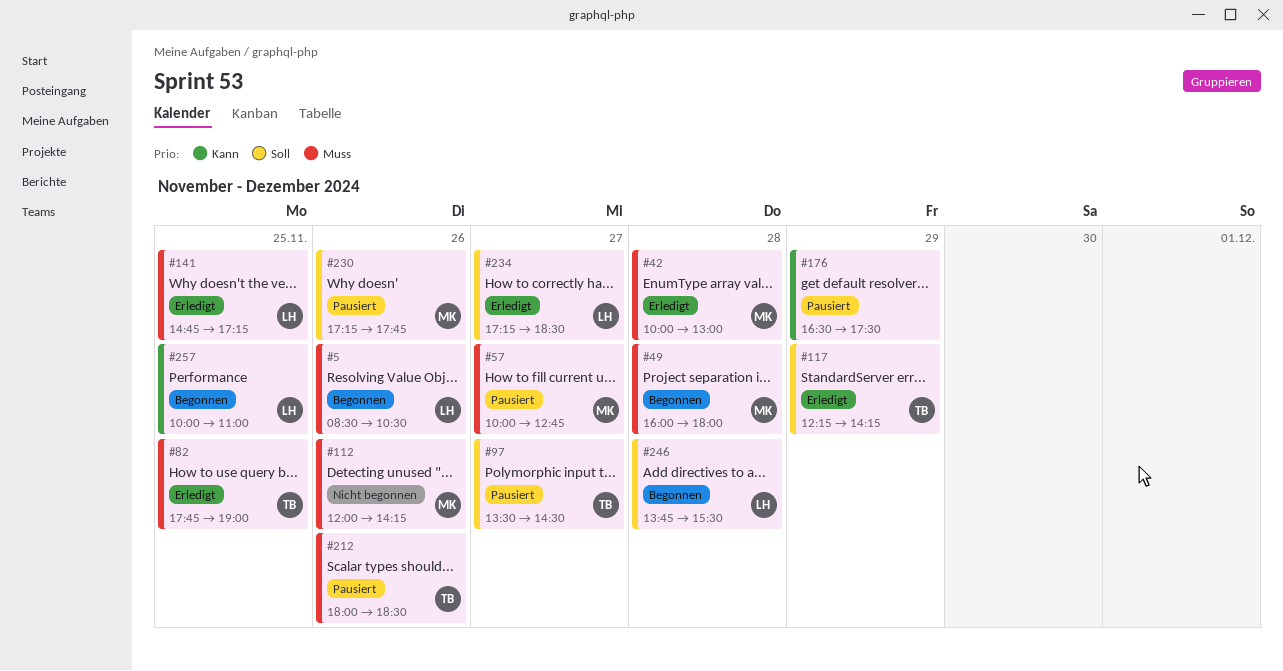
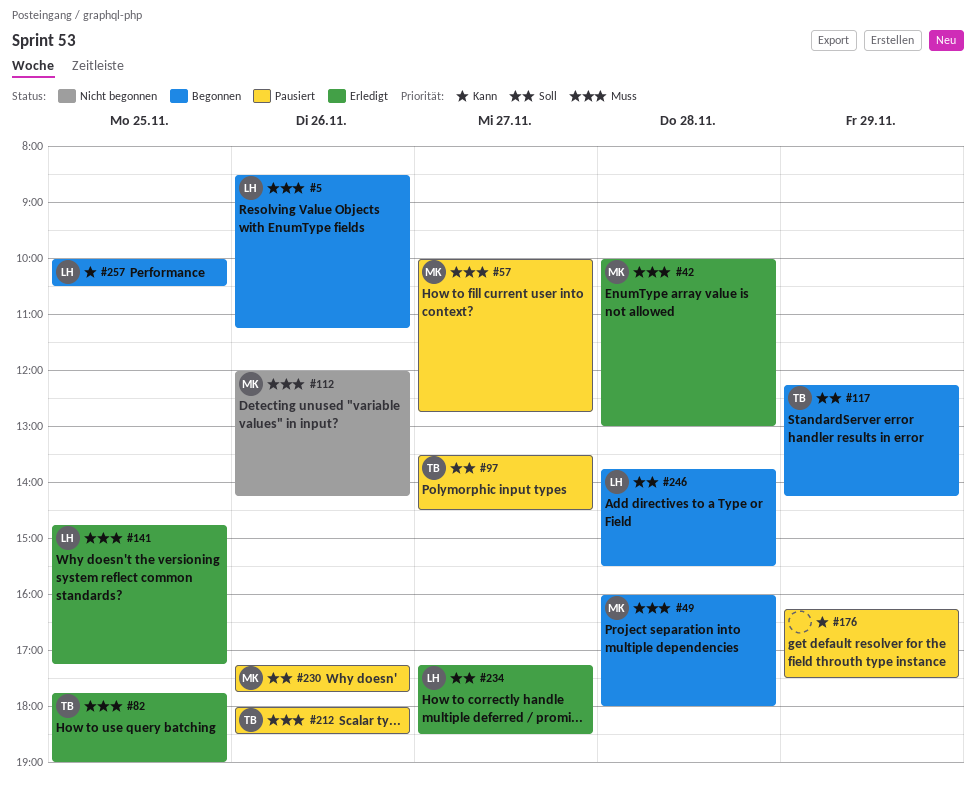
#5, ends: 10:30 -> 11:15
#117, status: Erledigt -> Begonnen
#176, begins: 16:30 -> 16:15
#257, ends: 11:00 -> 10:30

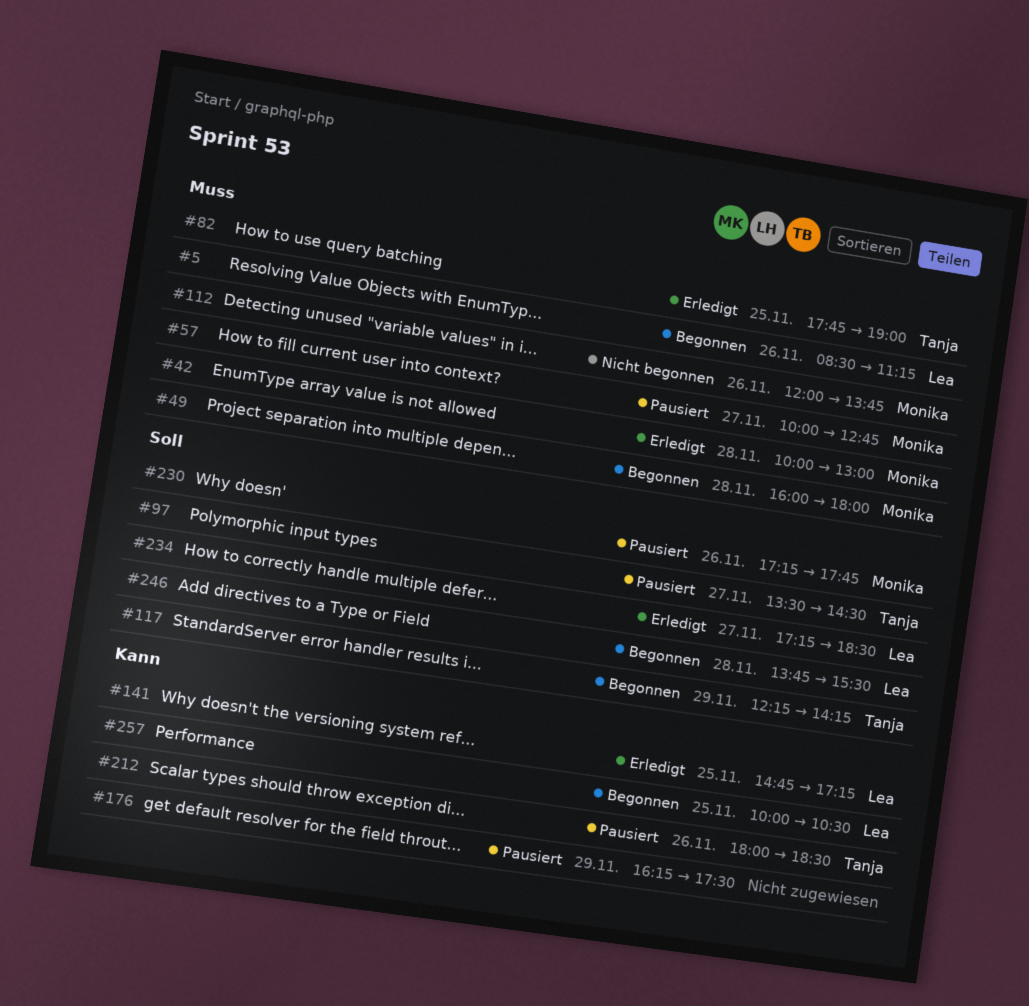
#112, ends: 14:15 -> 13:45
#141, priority: Muss -> Kann
#212, priority: Muss -> Kann

